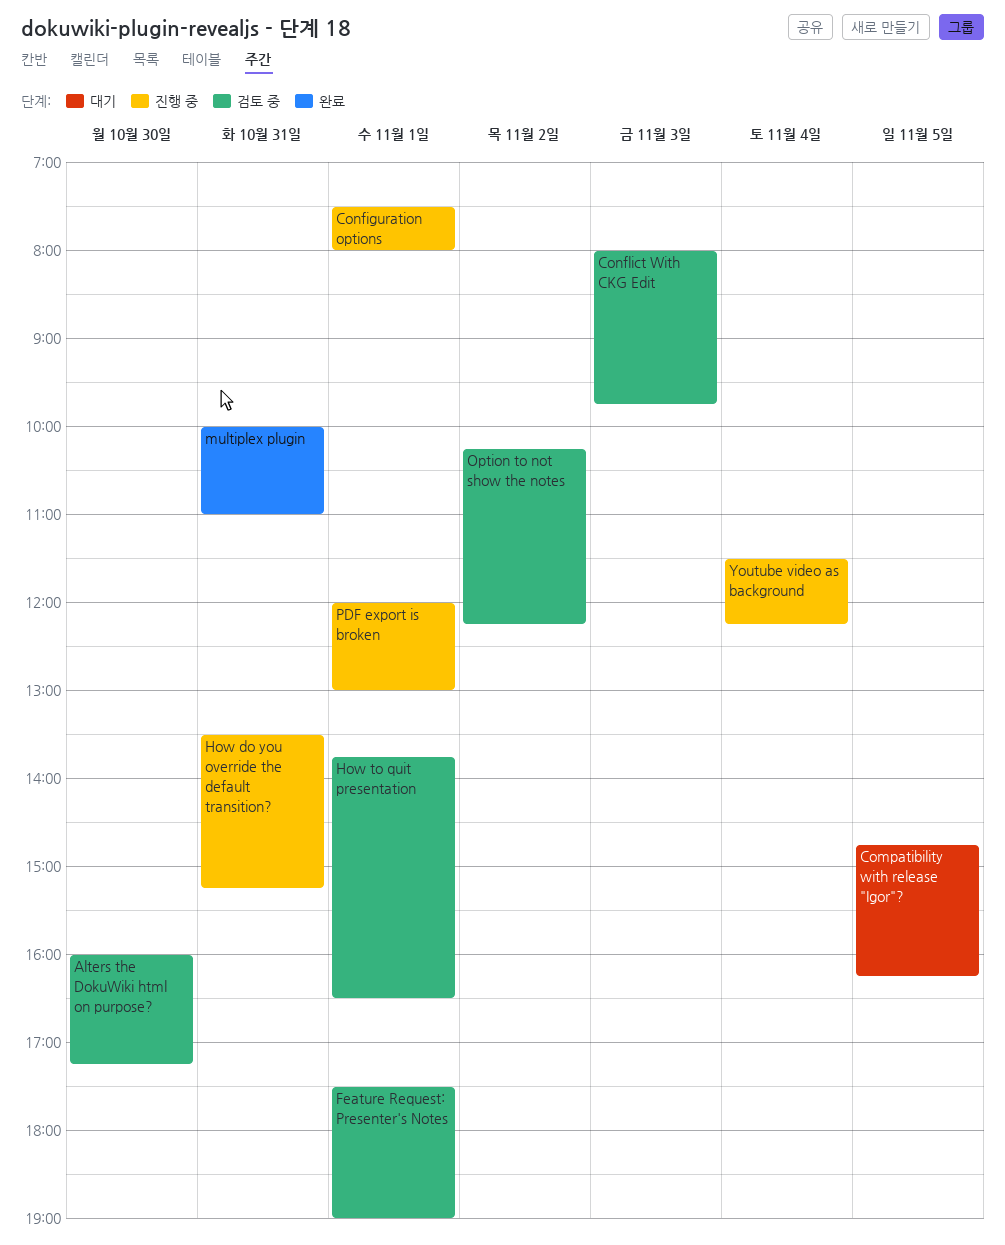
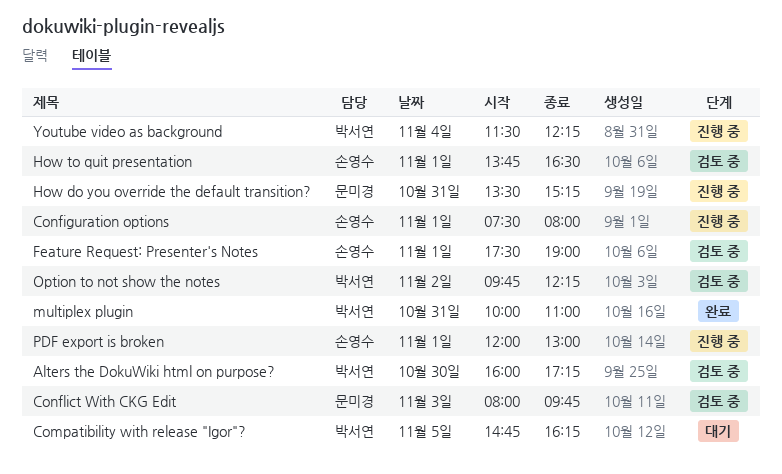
Option to not show the notes, begins: 10:15 -> 09:45

